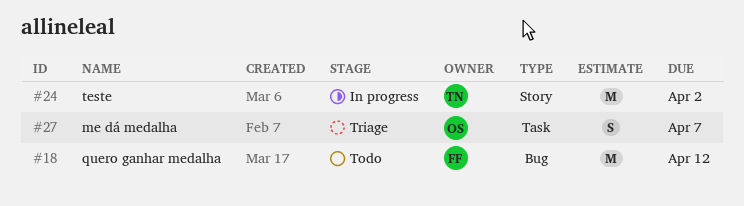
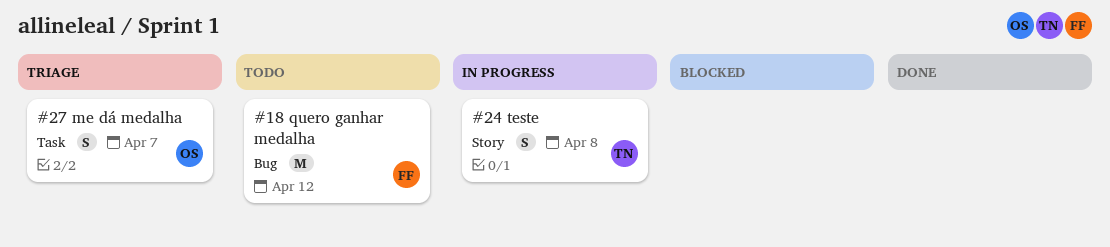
#24, estimate: M -> S
#24, due: Apr 2 -> Apr 8

